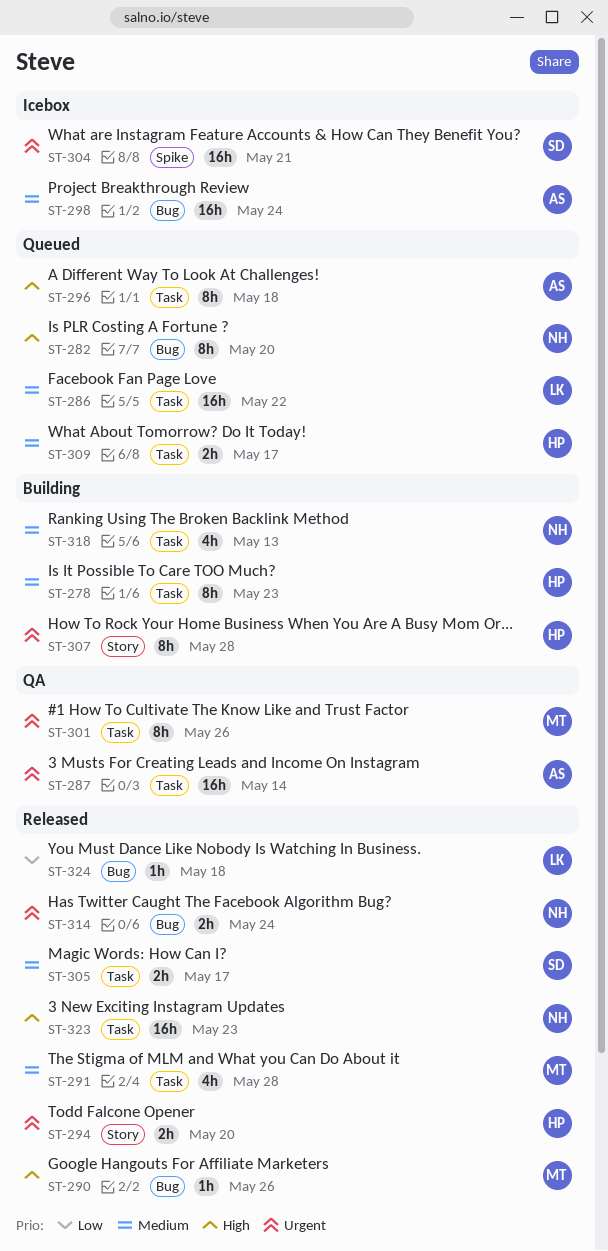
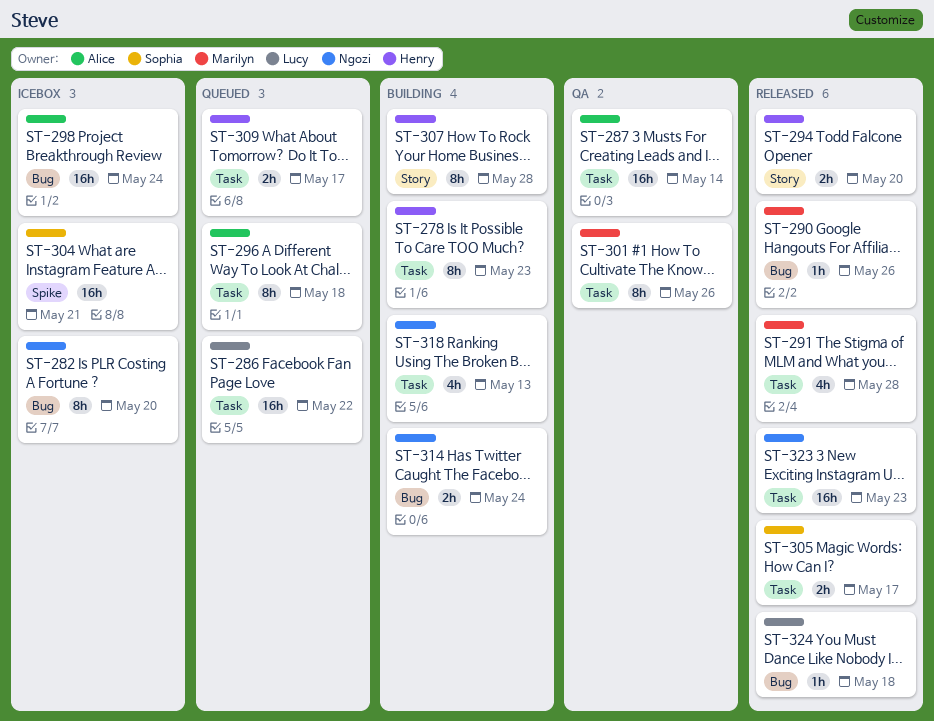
ST-282, status: Queued -> Icebox
ST-314, status: Released -> Building

